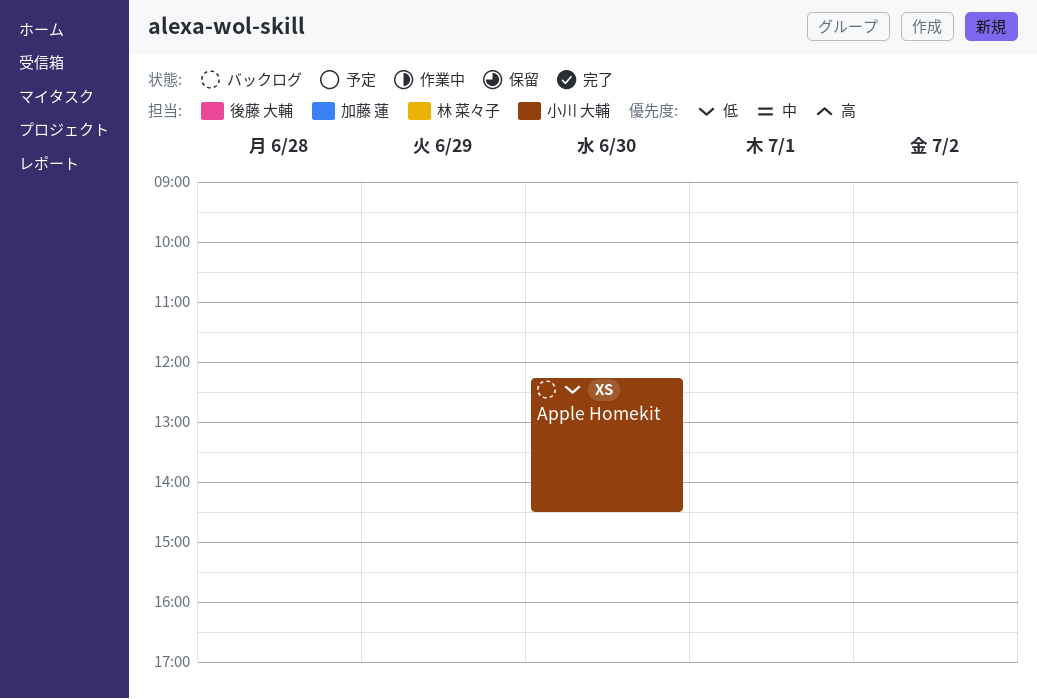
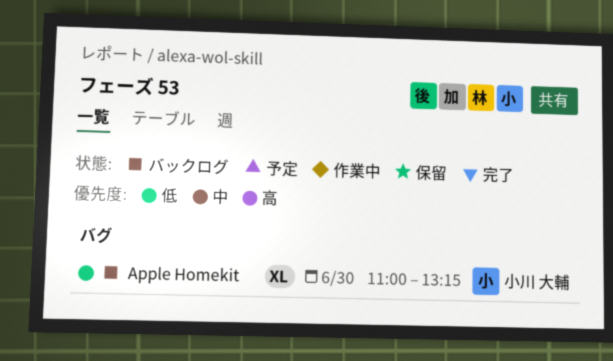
Apple Homekit, estimate: XS -> XL
Apple Homekit, begins: 12:15 -> 11:00
Apple Homekit, ends: 14:30 -> 13:15

